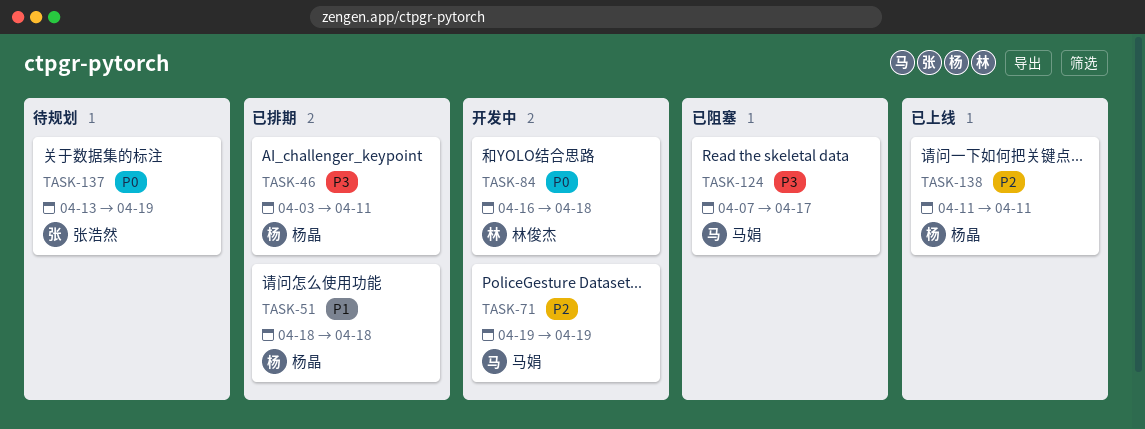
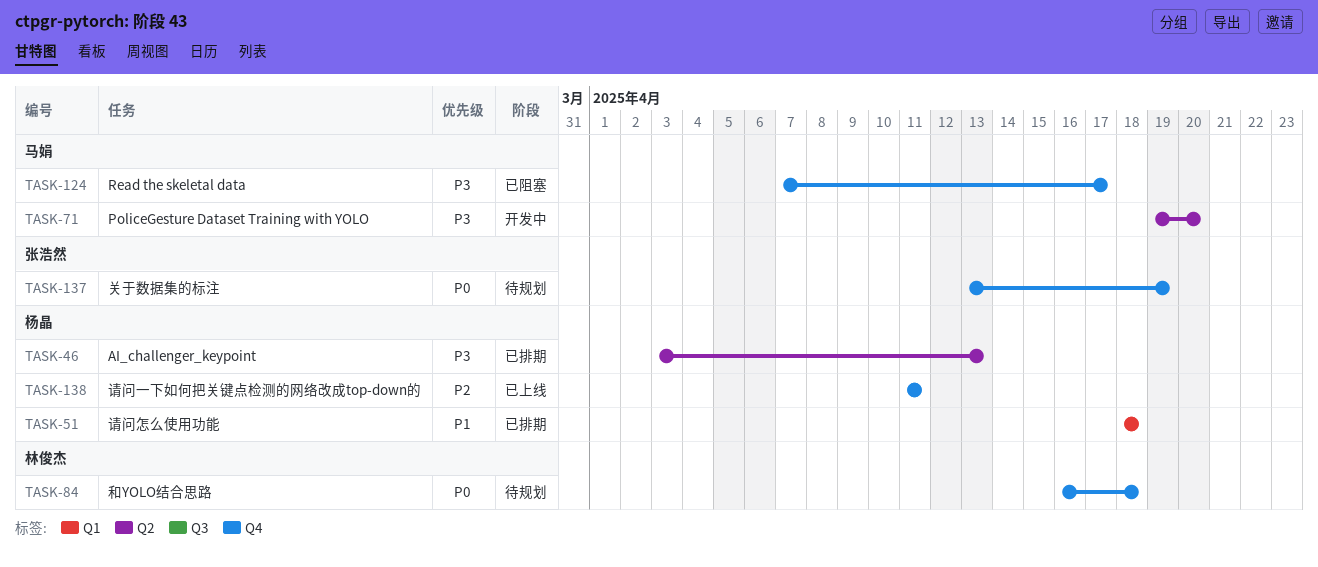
TASK-46, due: Apr 11 -> Apr 13
TASK-71, priority: P2 -> P3
TASK-71, due: Apr 19 -> Apr 20
TASK-84, status: 开发中 -> 待规划

